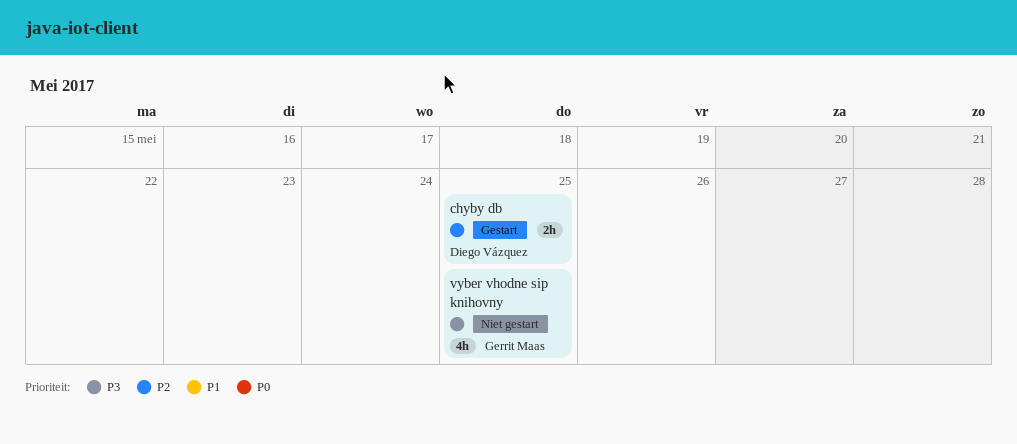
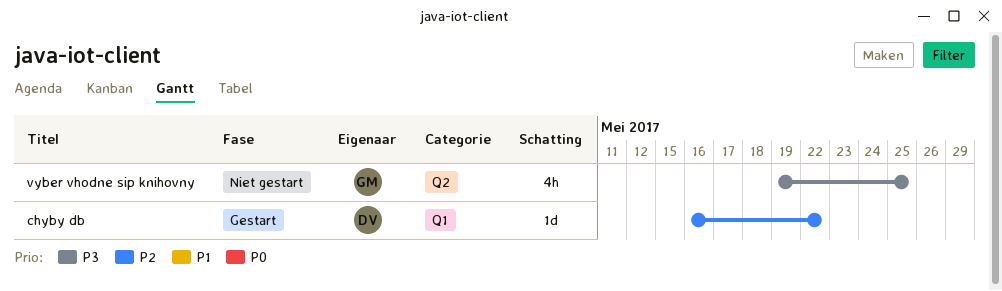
chyby db, estimate: 2h -> 1d
chyby db, due: May 25 -> May 22

